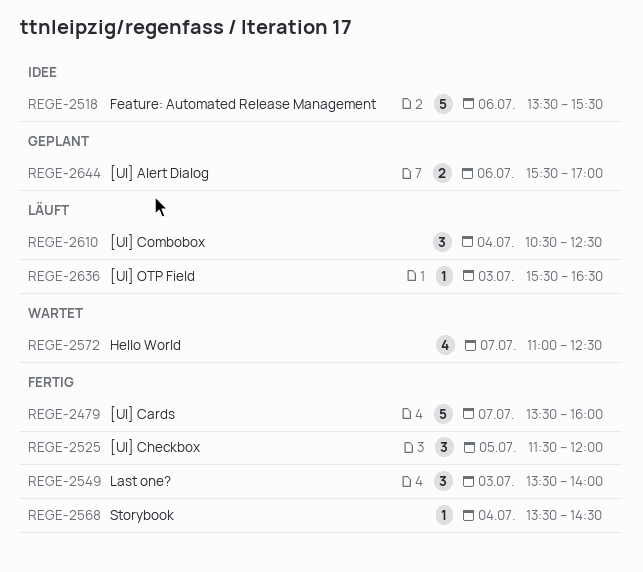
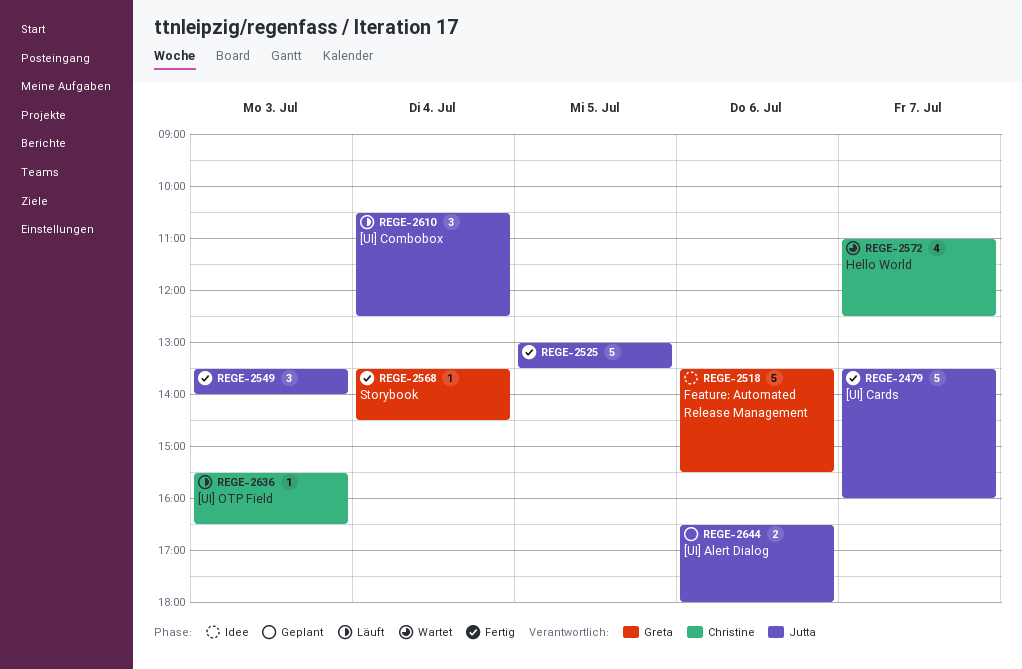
REGE-2525, estimate: 3 -> 5
REGE-2525, begins: 11:30 -> 13:00
REGE-2525, ends: 12:00 -> 13:30
REGE-2644, begins: 15:30 -> 16:30
REGE-2644, ends: 17:00 -> 18:00

